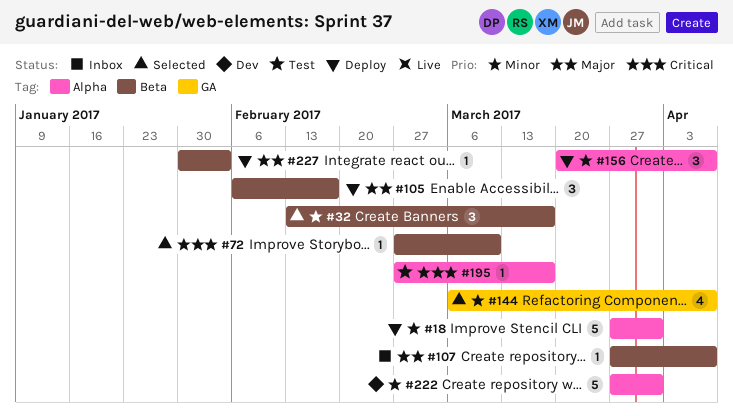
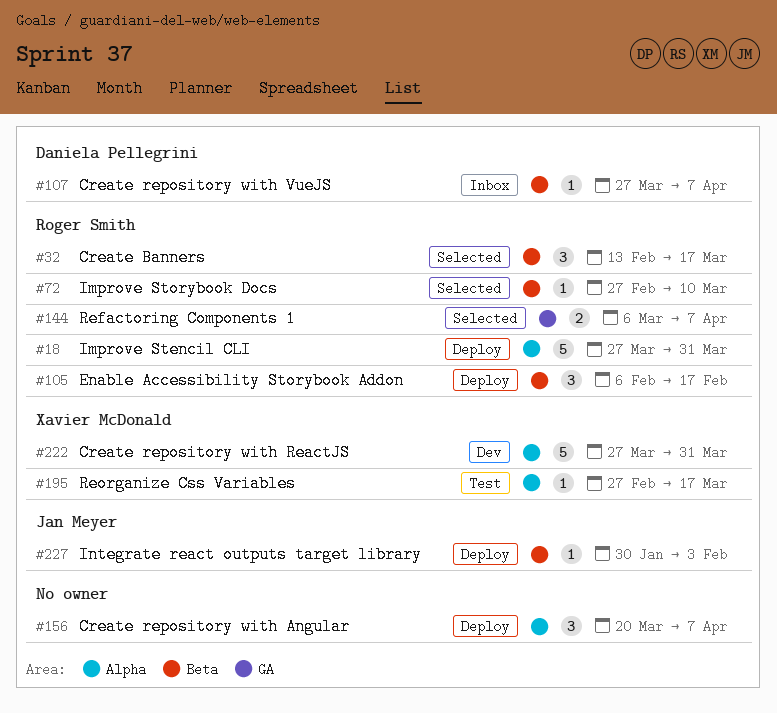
#144, estimate: 4 -> 2

